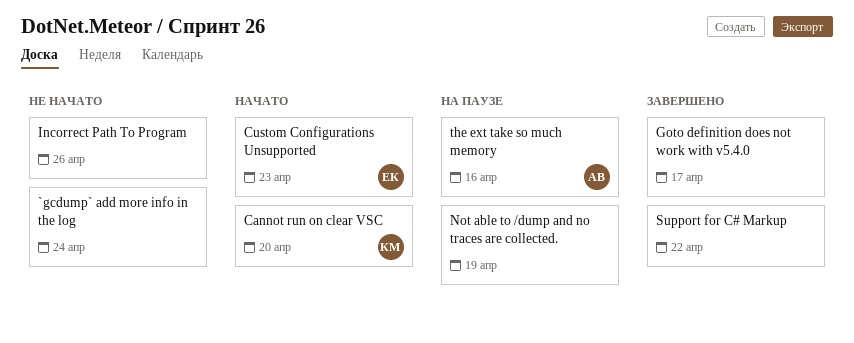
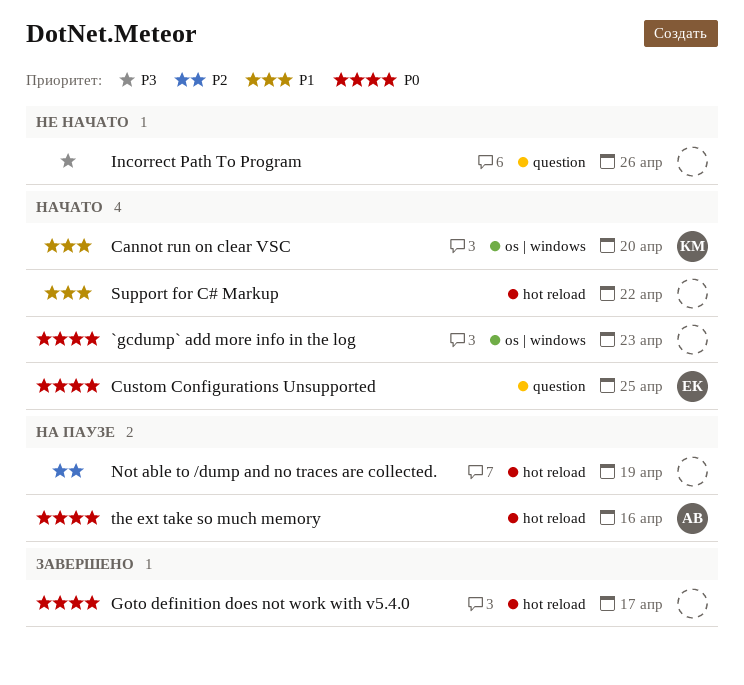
`gcdump` add more info in the log, status: Не начато -> Начато
`gcdump` add more info in the log, due: Apr 24 -> Apr 23
Custom Configurations Unsupported, due: Apr 23 -> Apr 25
Support for C# Markup, status: Завершено -> Начато

